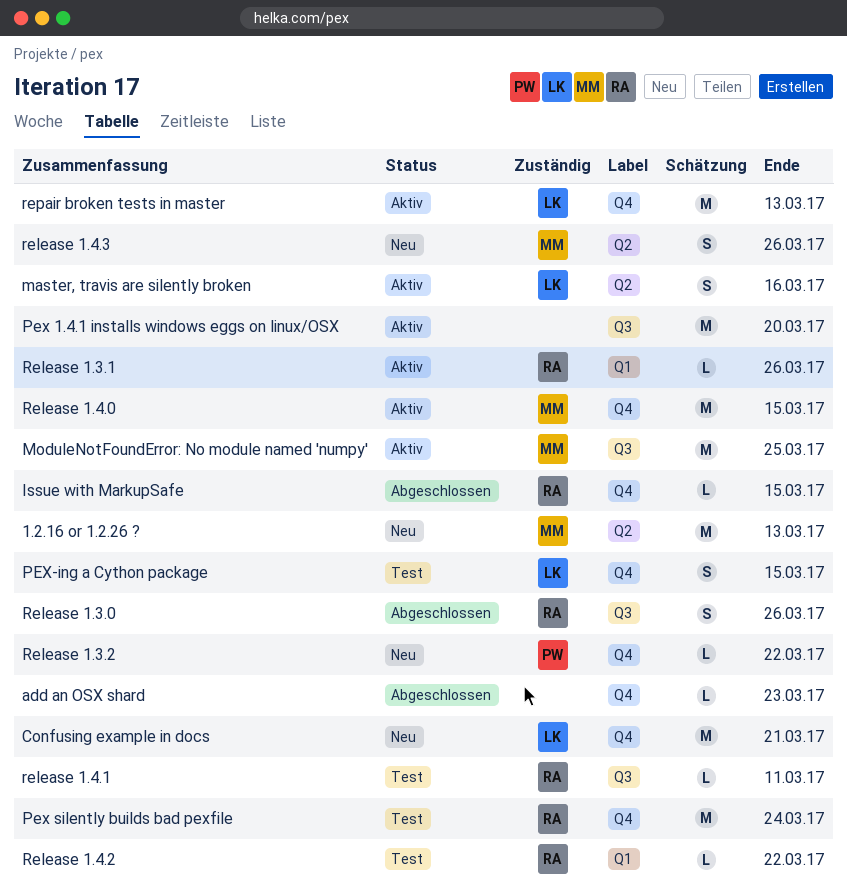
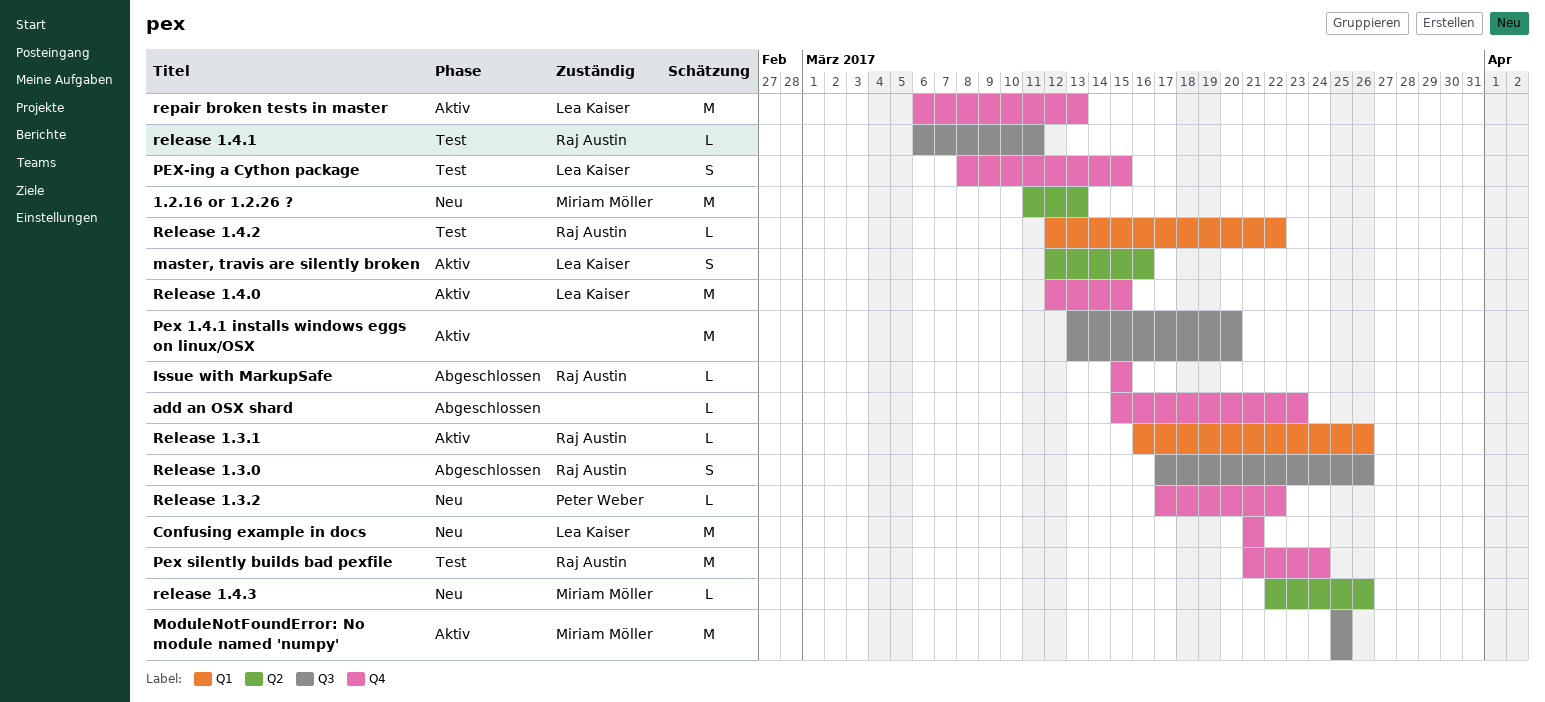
Release 1.4.0, owner: Miriam Möller -> Lea Kaiser
release 1.4.3, estimate: S -> L

